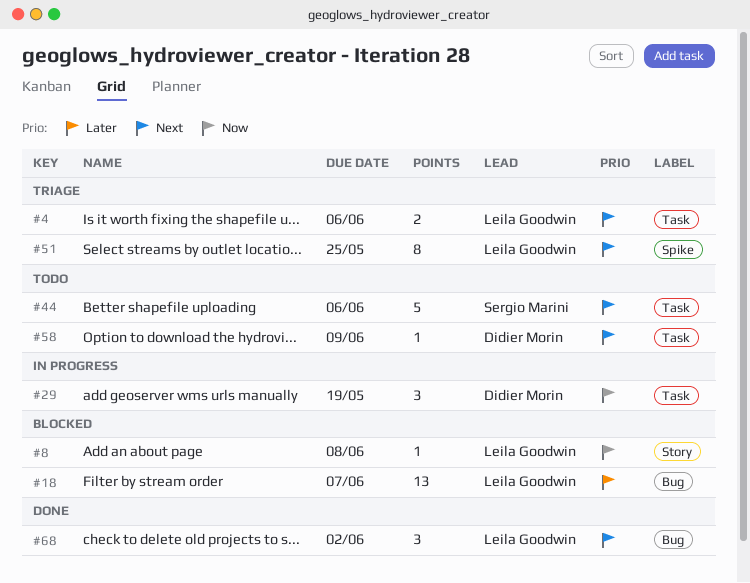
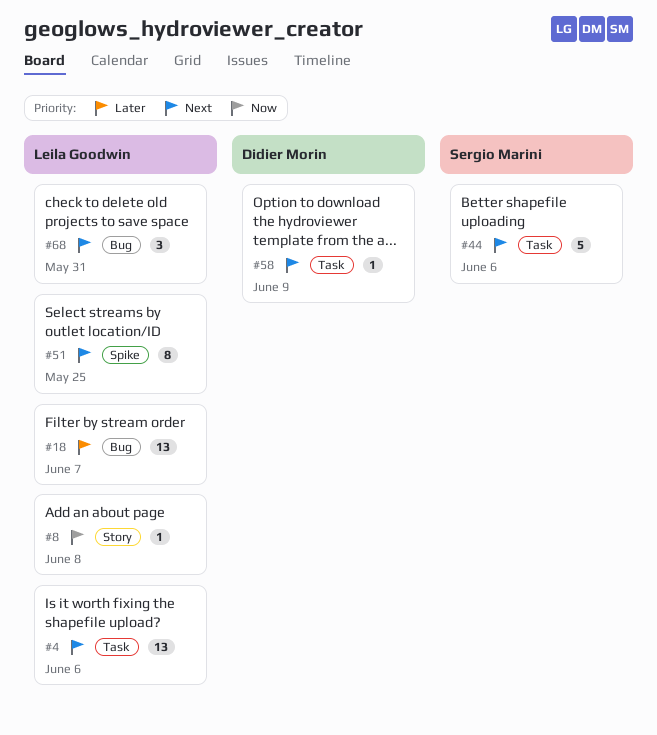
#4, estimate: 2 -> 13
#29: present -> none
#68, due: Jun 2 -> May 31

